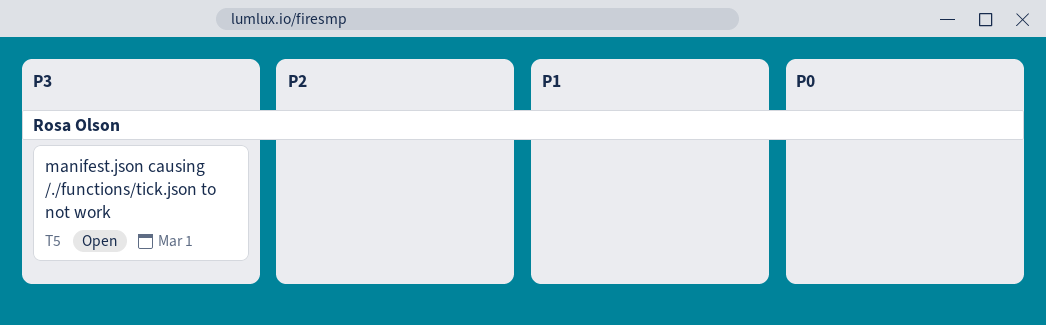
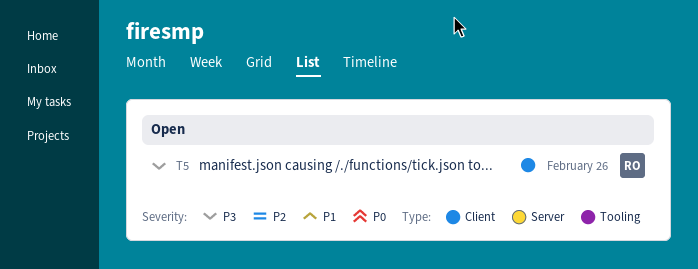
T5, due: Mar 1 -> Feb 26

